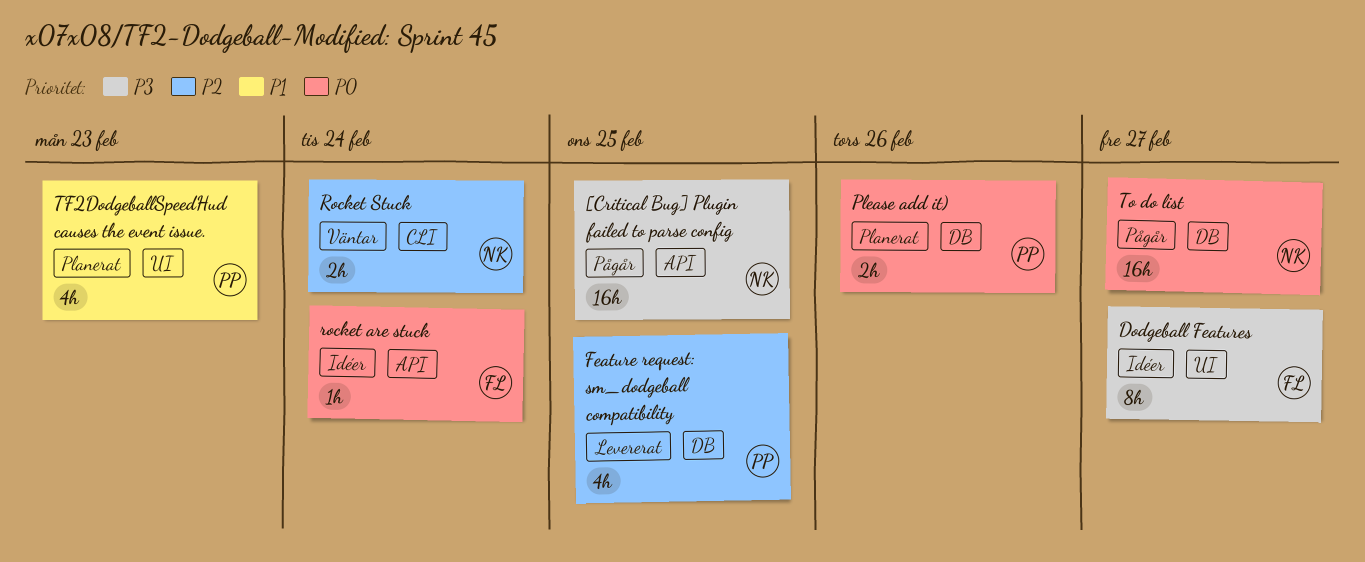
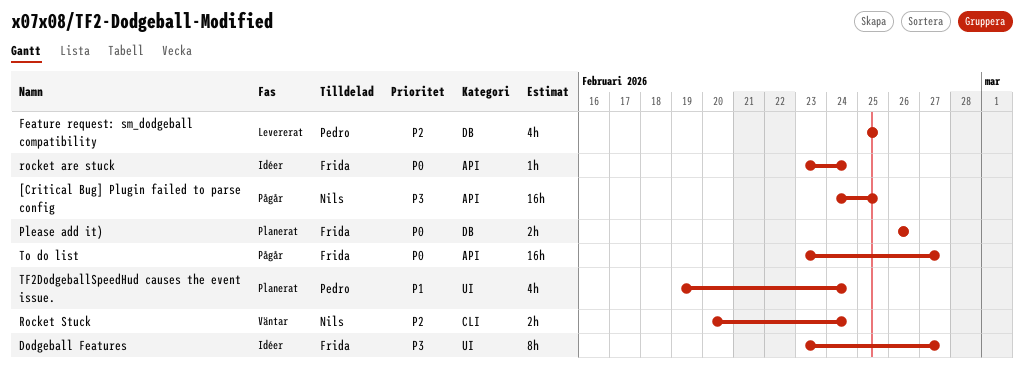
Please add it), owner: Pedro -> Frida
TF2DodgeballSpeedHud causes the event issue., due: Feb 23 -> Feb 24
To do list, owner: Nils -> Frida
To do list, label: DB -> API

